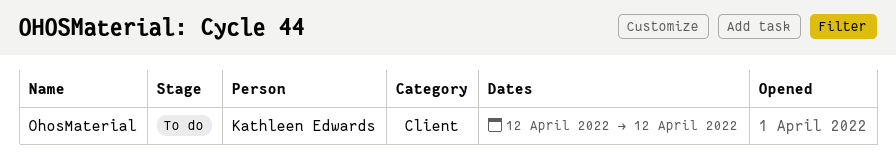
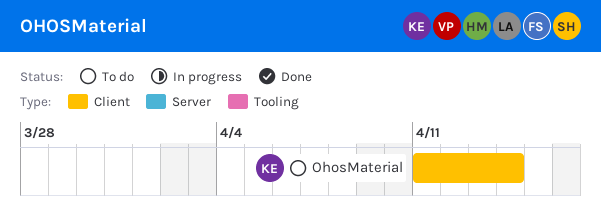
OhosMaterial, start: Apr 12 -> Apr 11
OhosMaterial, due: Apr 12 -> Apr 14

